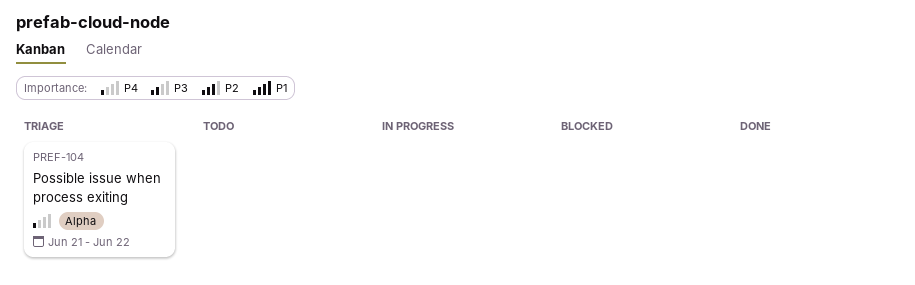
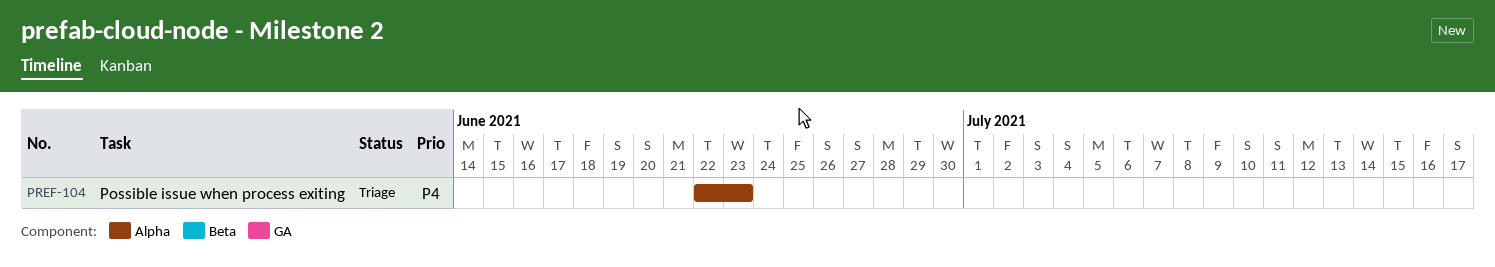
PREF-104, start: Jun 21 -> Jun 22
PREF-104, due: Jun 22 -> Jun 23

